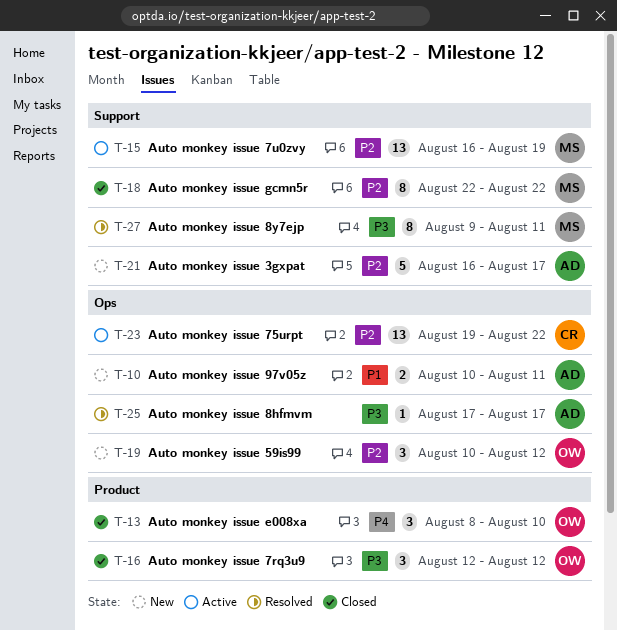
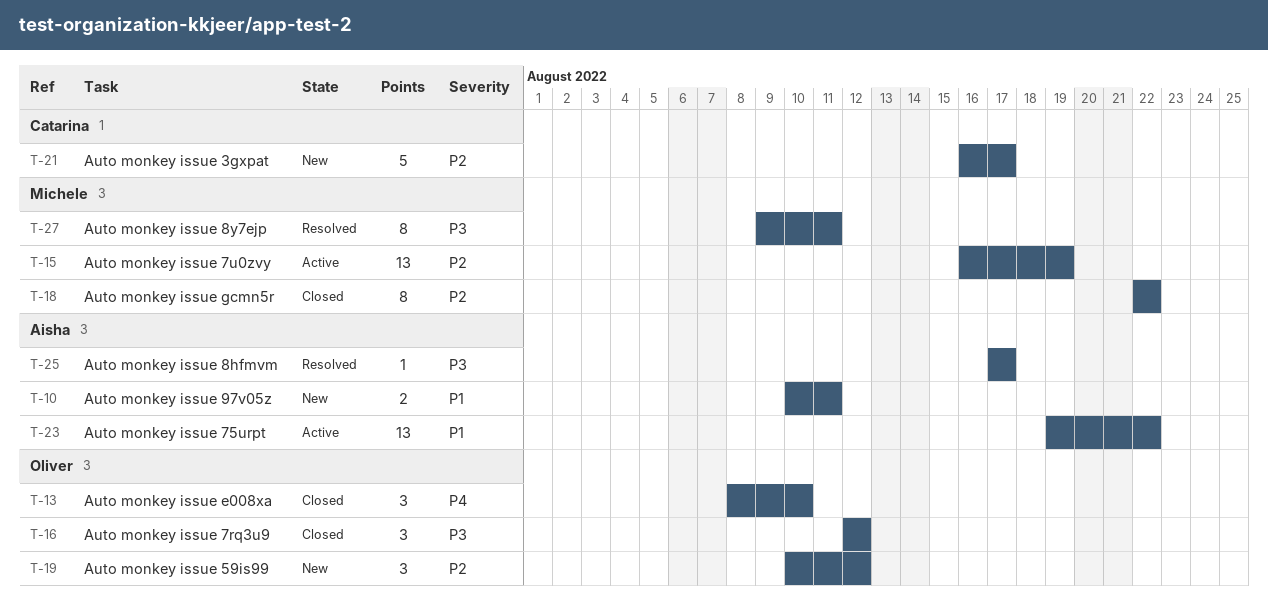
T-21, owner: Aisha -> Catarina
T-23, owner: Catarina -> Aisha
T-23, priority: P2 -> P1

